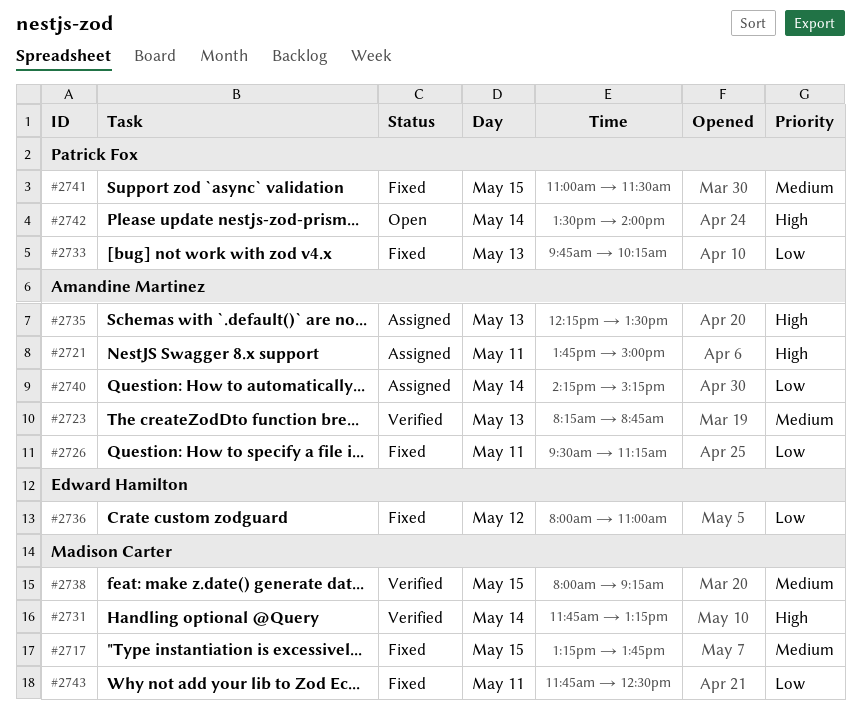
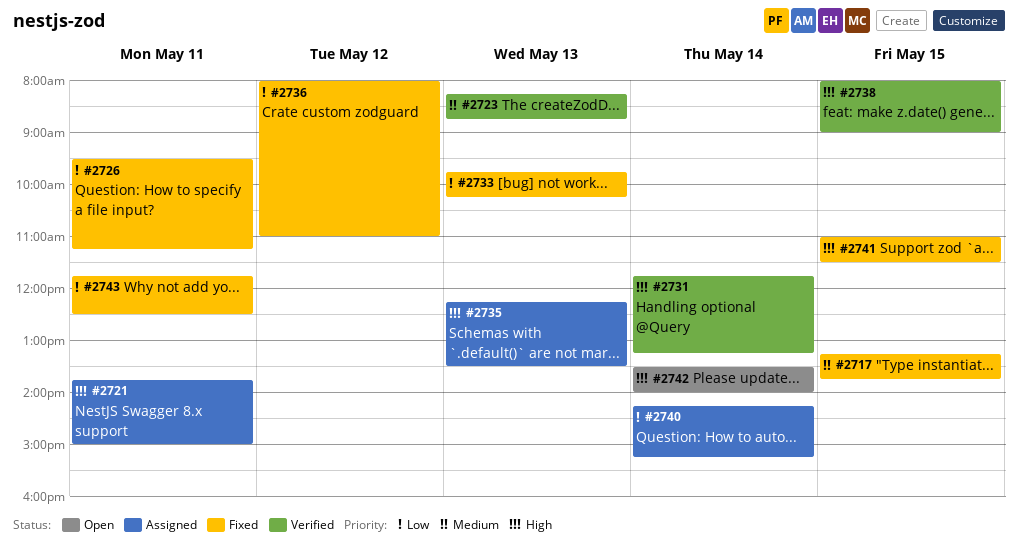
#2738, priority: Medium -> High
#2738, ends: 09:15 -> 09:00
#2741, priority: Medium -> High

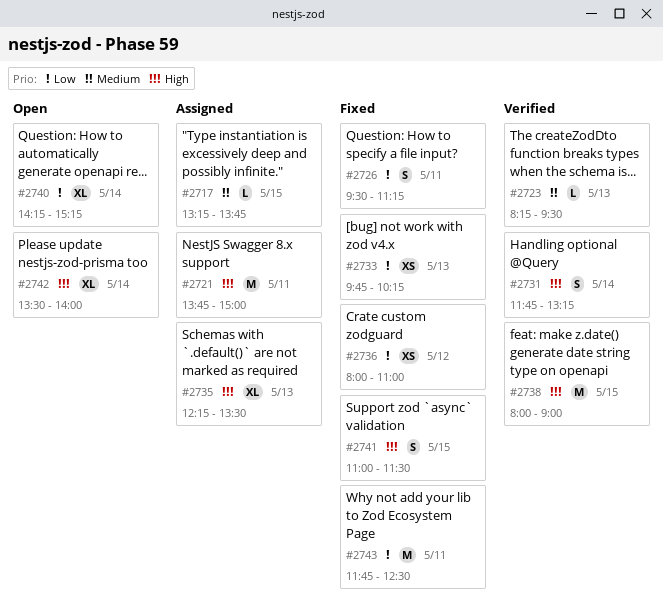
#2717, status: Fixed -> Assigned
#2723, ends: 08:45 -> 09:30
#2740, status: Assigned -> Open

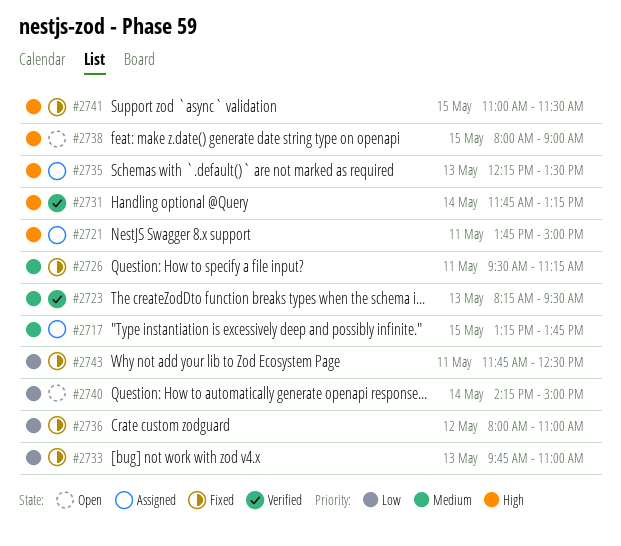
#2726, priority: Low -> Medium
#2733, ends: 10:15 -> 11:00
#2738, status: Verified -> Open
#2740, ends: 15:15 -> 15:00
#2742: present -> none

